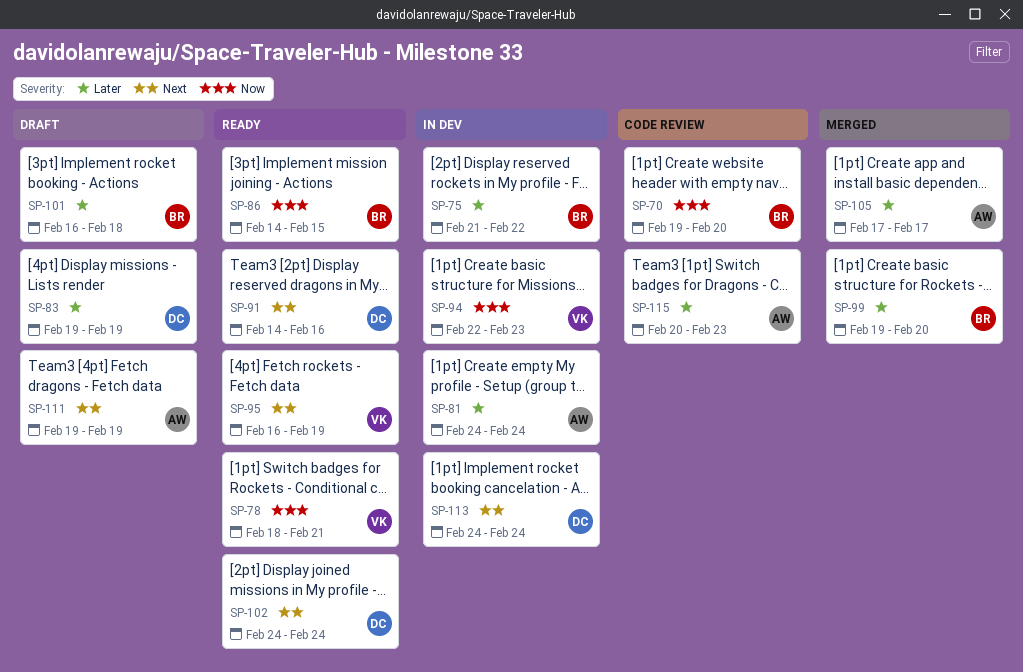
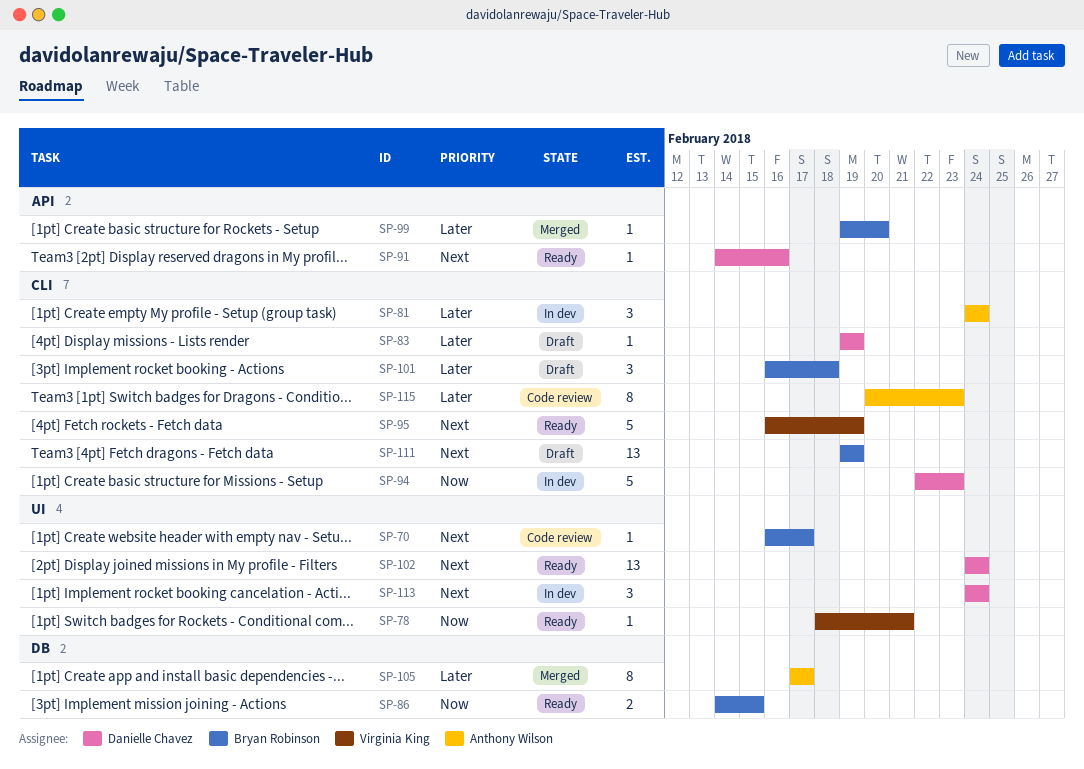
SP-70, priority: Now -> Next
SP-70, start: Feb 19 -> Feb 16
SP-70, due: Feb 20 -> Feb 17
SP-75: present -> none
SP-94, owner: Virginia King -> Danielle Chavez
SP-111, owner: Anthony Wilson -> Bryan Robinson

